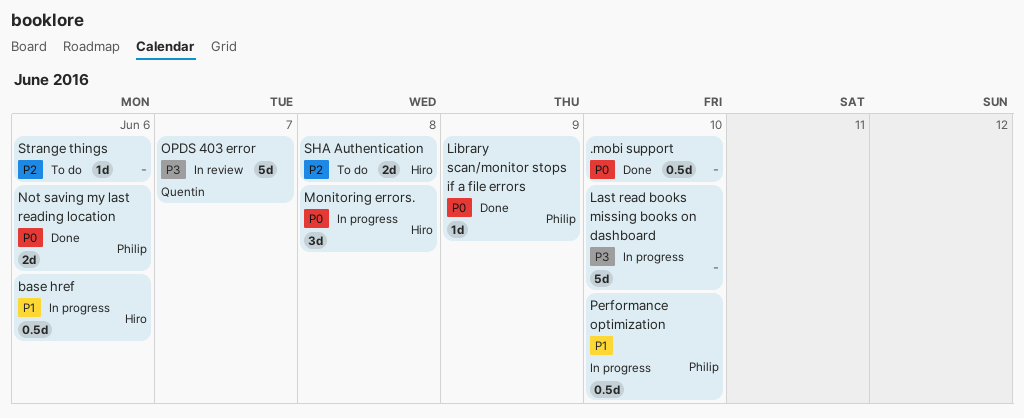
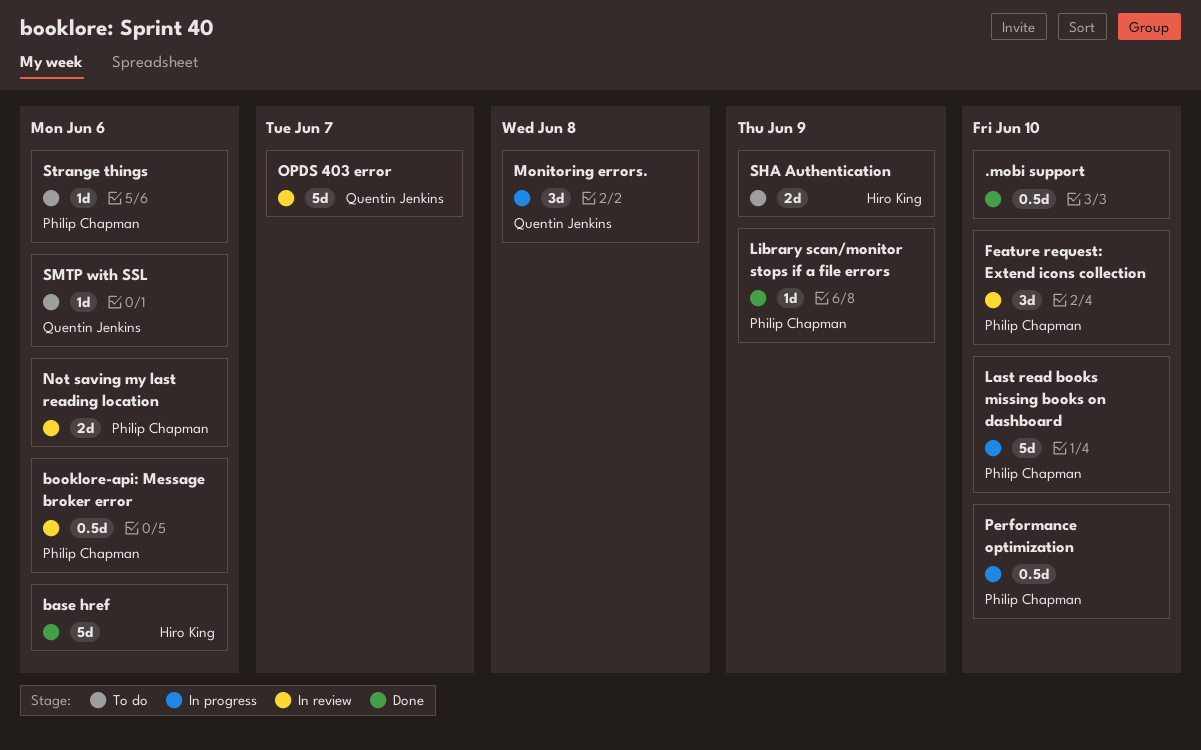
base href, status: In progress -> Done
base href, estimate: 0.5d -> 5d
booklore-api: Message broker error: none -> present
Feature request: Extend icons collection: none -> present
Last read books missing books on dashboard, owner: none -> Philip Chapman
Monitoring errors., owner: Hiro King -> Quentin Jenkins
Not saving my last reading location, status: Done -> In review
SHA Authentication, due: Jun 8 -> Jun 9
SMTP with SSL: none -> present
Strange things, owner: none -> Philip Chapman

